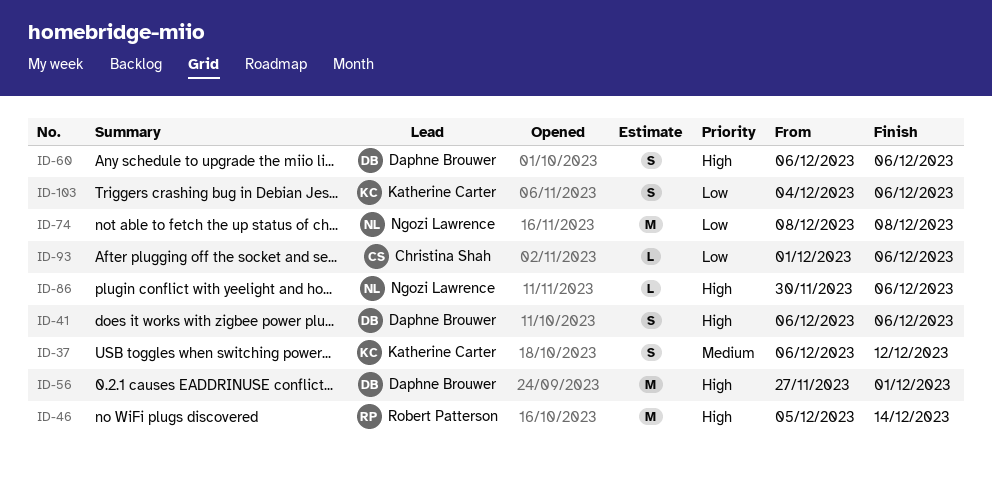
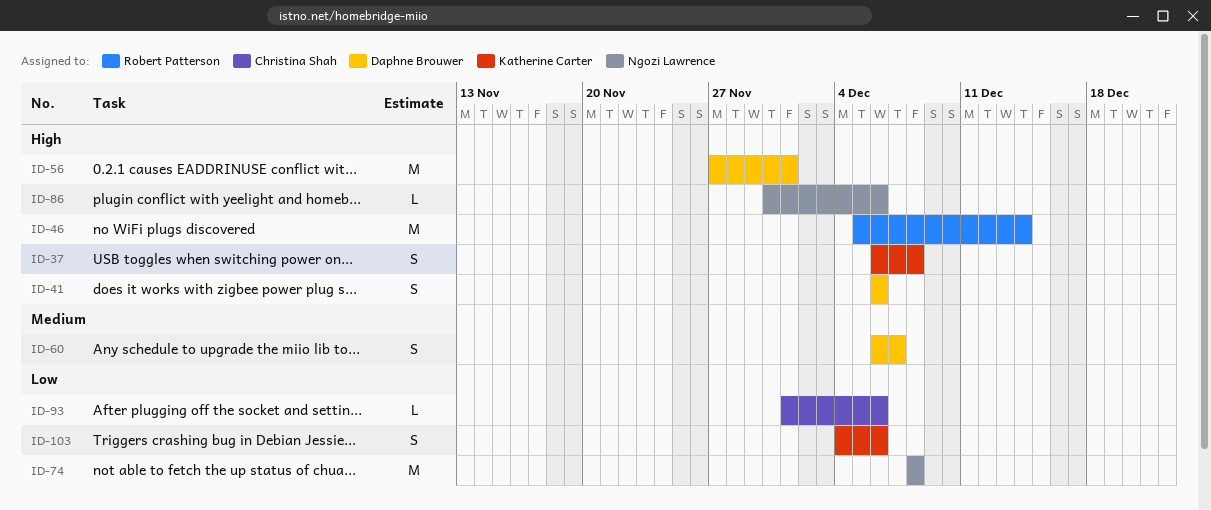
ID-37, priority: Medium -> High
ID-37, due: Dec 12 -> Dec 8
ID-60, priority: High -> Medium
ID-60, due: Dec 6 -> Dec 7

